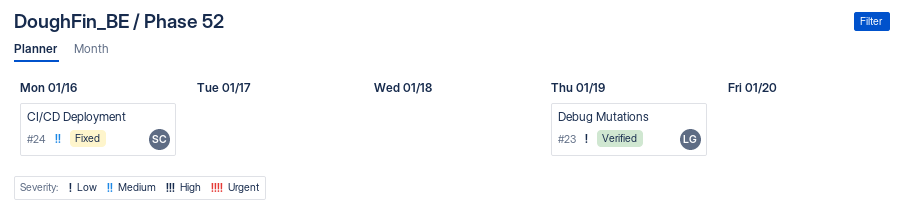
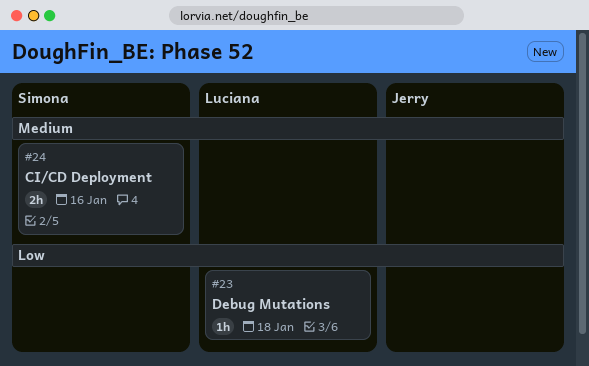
#23, due: Jan 19 -> Jan 18

